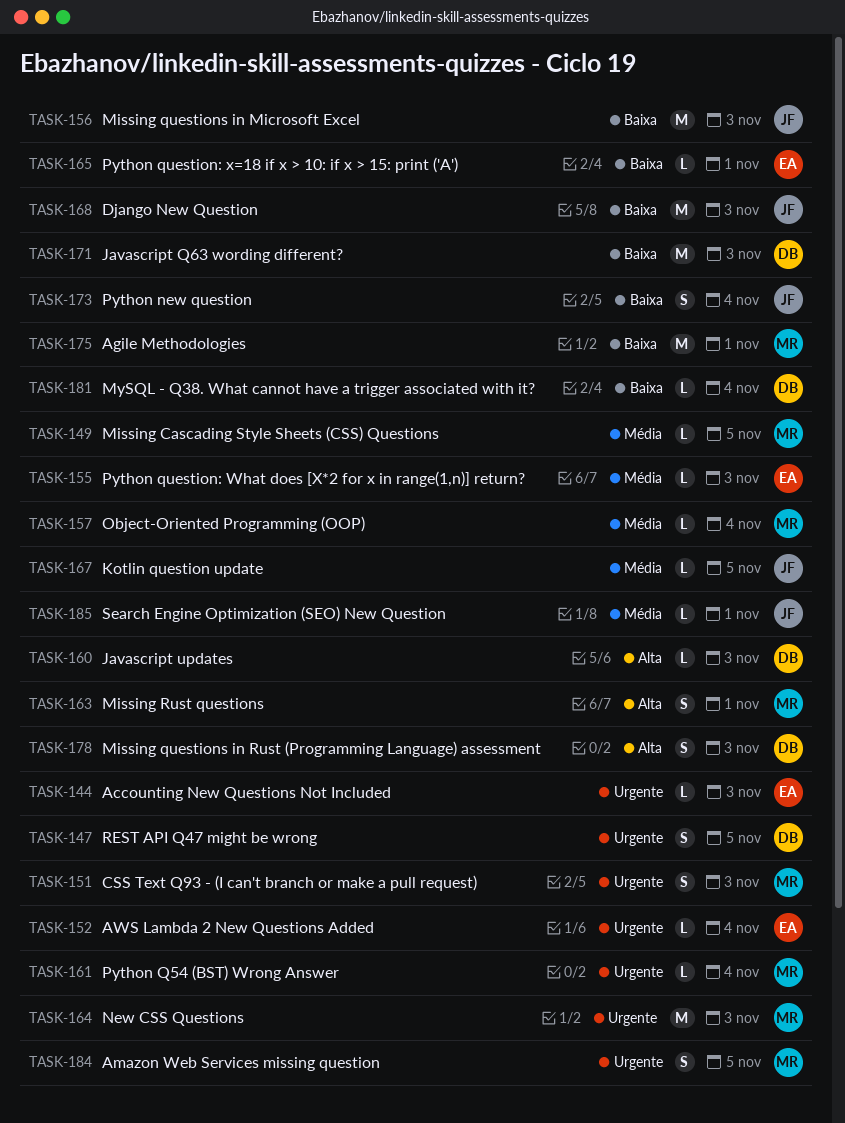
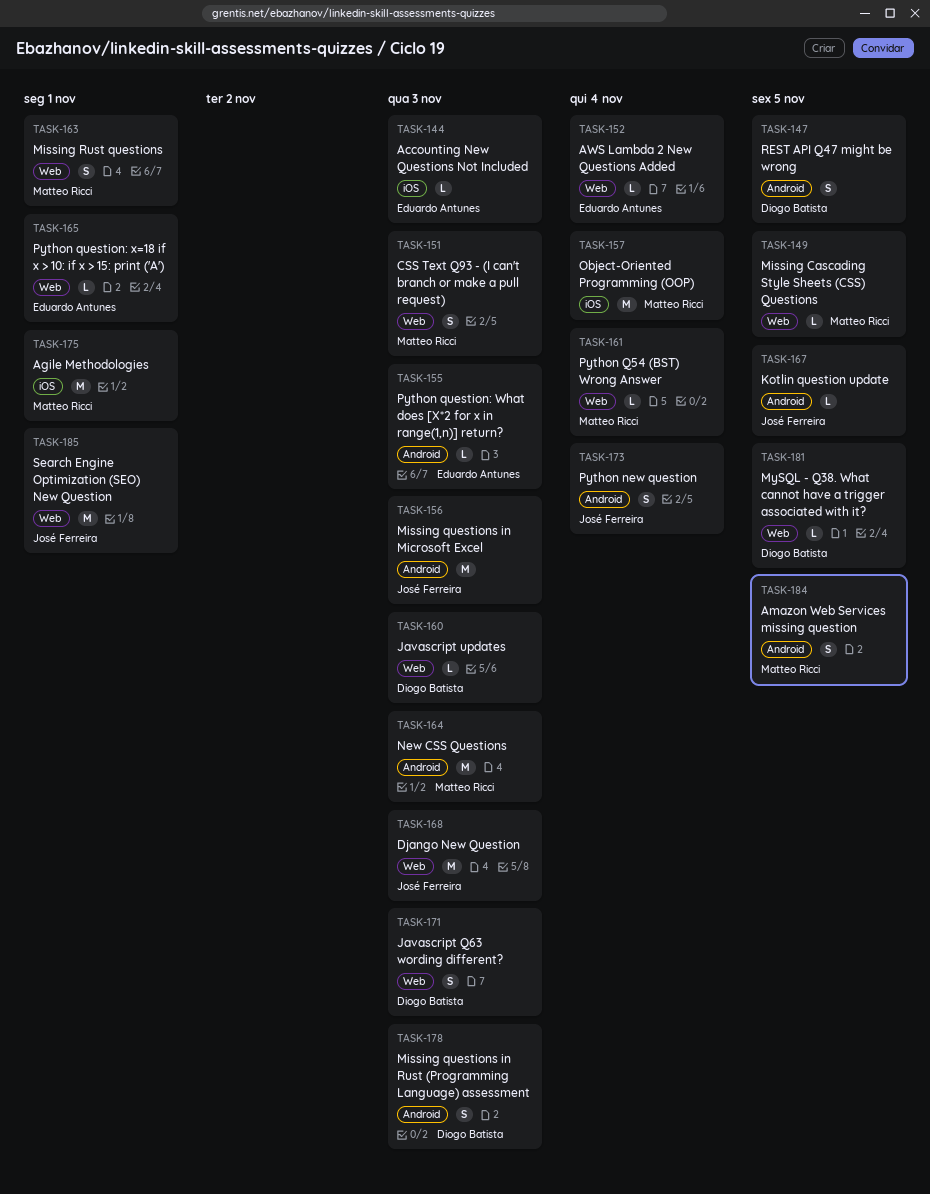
TASK-157, estimate: L -> M
TASK-171, estimate: M -> S
TASK-181, due: Nov 4 -> Nov 5
TASK-185, estimate: L -> M

